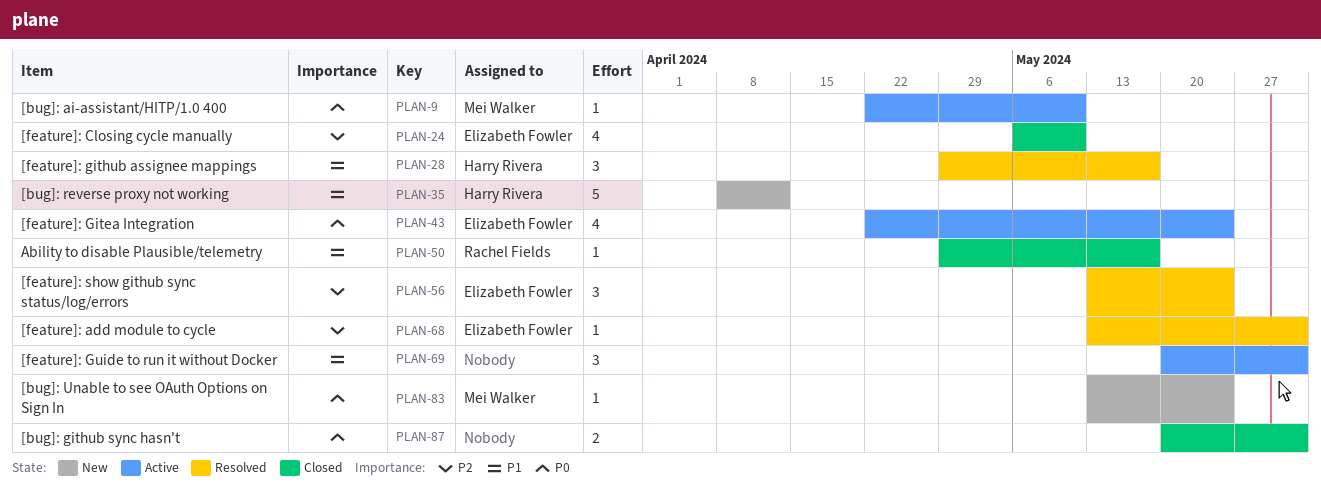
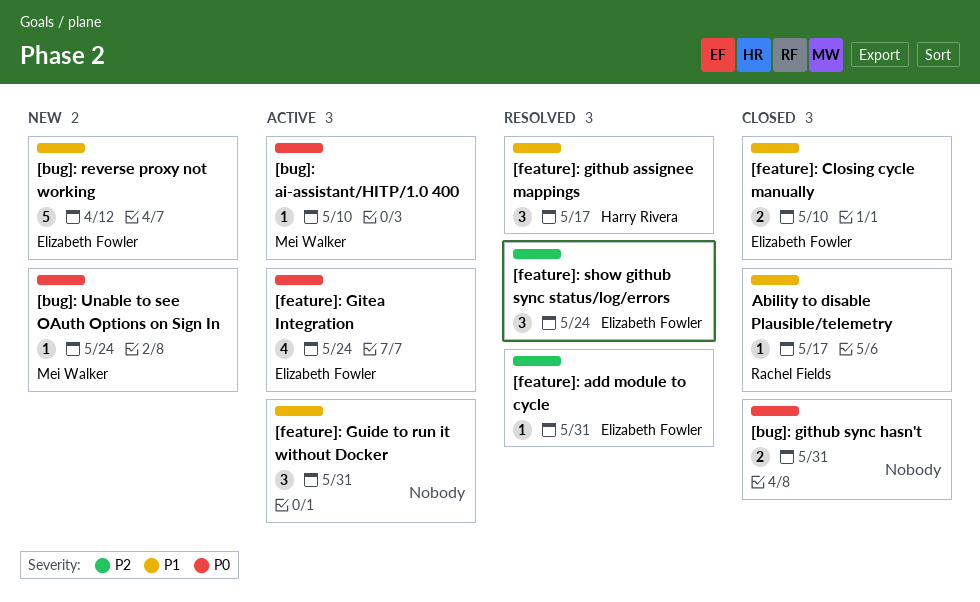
[bug]: reverse proxy not working, owner: Harry Rivera -> Elizabeth Fowler
[feature]: Closing cycle manually, priority: P2 -> P1
[feature]: Closing cycle manually, estimate: 4 -> 2

